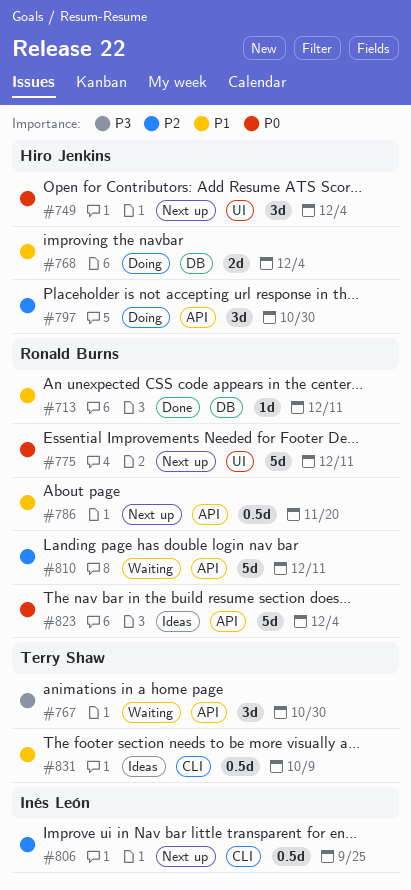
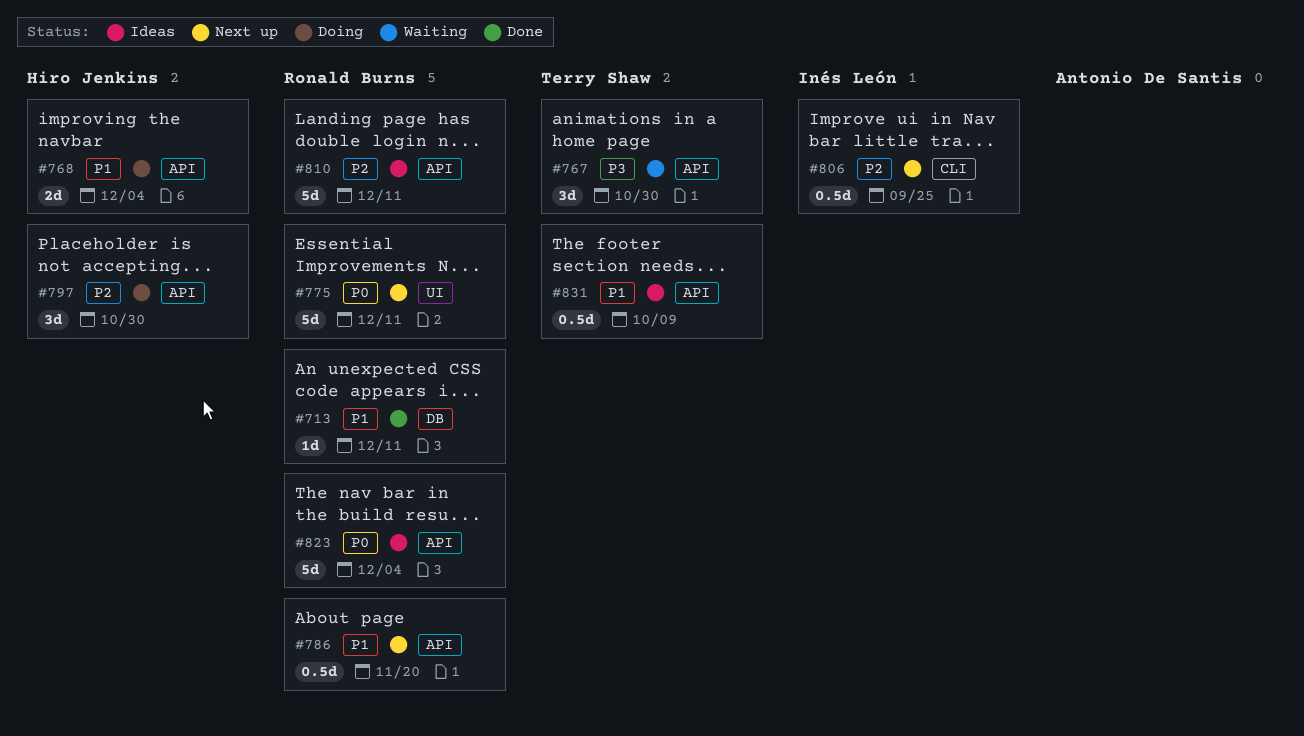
#749: present -> none
#768, label: DB -> API
#810, status: Waiting -> Ideas
#831, label: CLI -> API

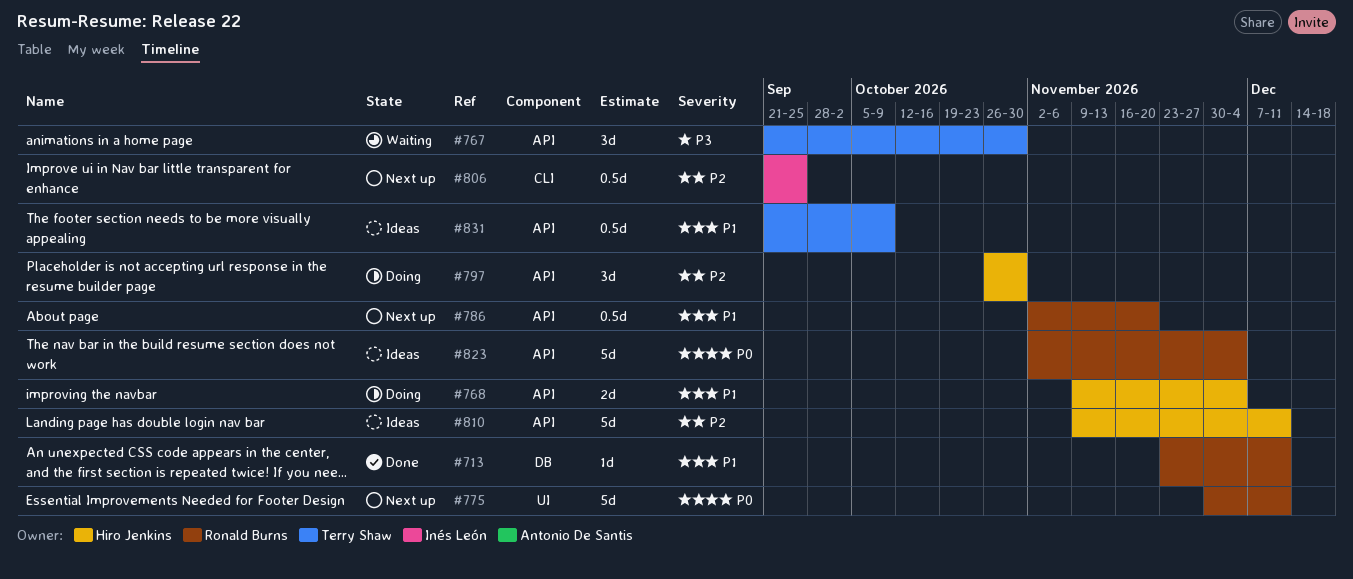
#810, owner: Ronald Burns -> Hiro Jenkins

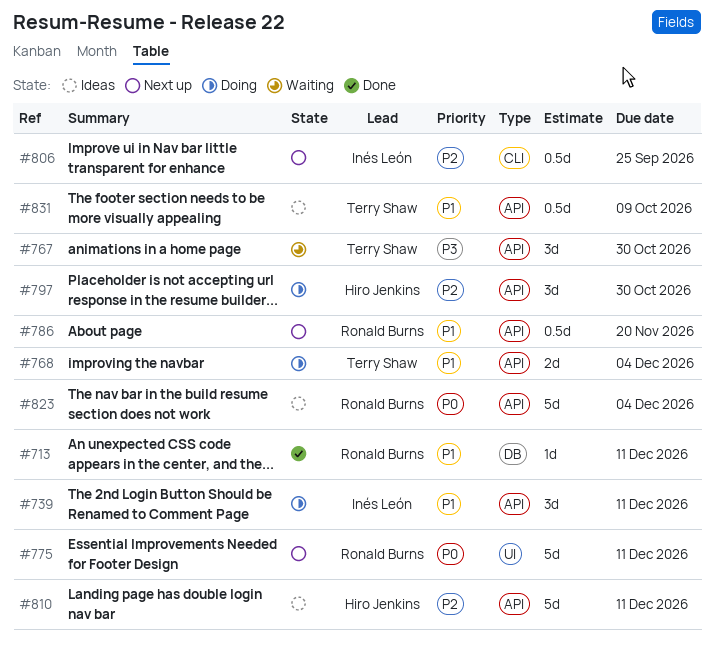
#739: none -> present
#768, owner: Hiro Jenkins -> Terry Shaw

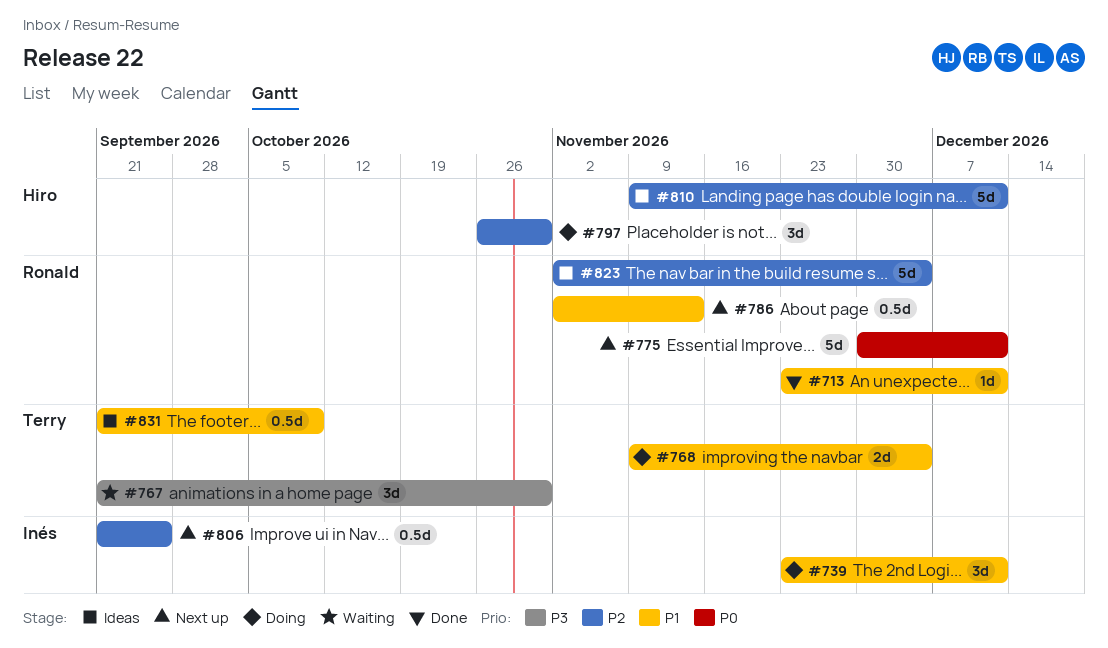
#786, due: Nov 20 -> Nov 13
#823, priority: P0 -> P2

